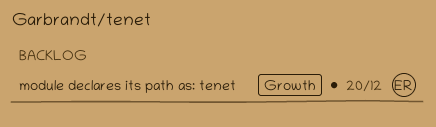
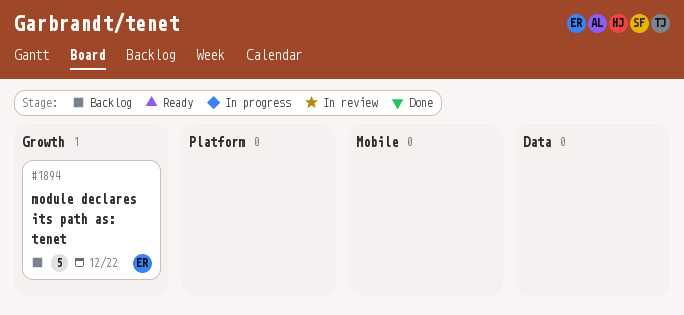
module declares its path as: tenet, estimate: 1 -> 5
module declares its path as: tenet, due: Dec 20 -> Dec 22

